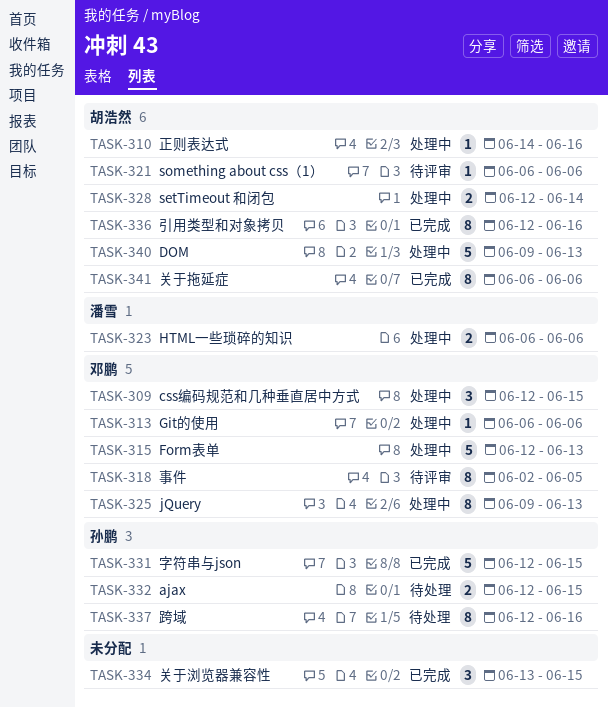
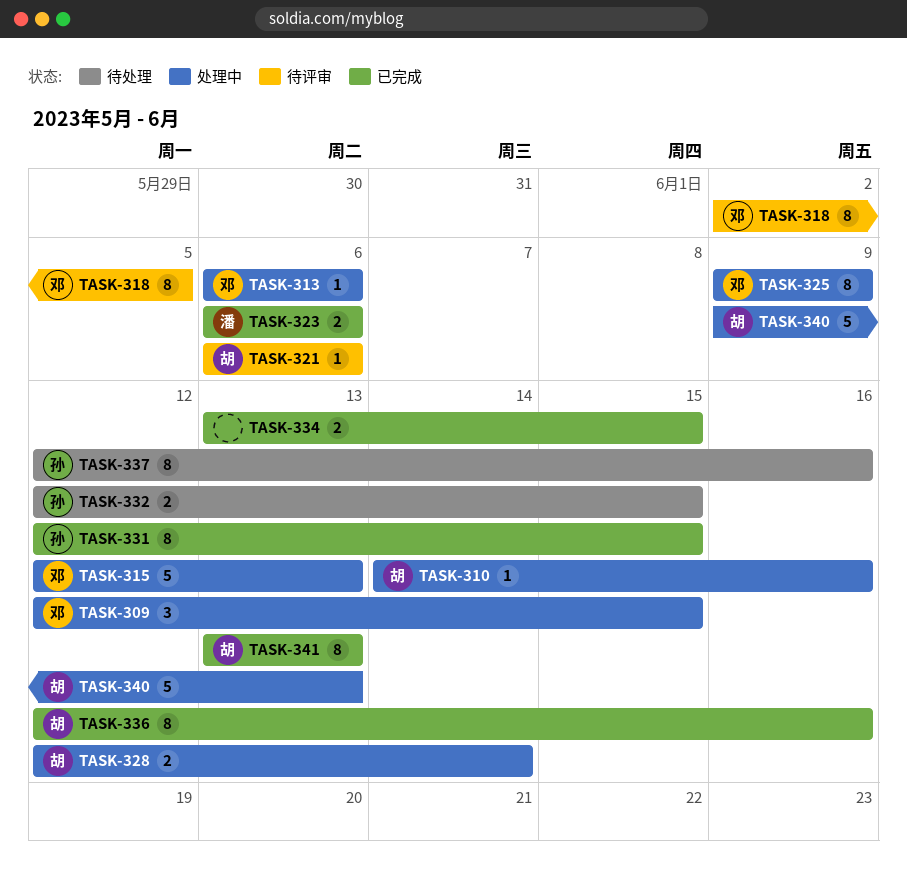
TASK-323, status: 处理中 -> 已完成
TASK-325, due: Jun 13 -> Jun 9
TASK-331, estimate: 5 -> 8
TASK-334, estimate: 3 -> 2
TASK-341, start: Jun 6 -> Jun 13
TASK-341, due: Jun 6 -> Jun 13

